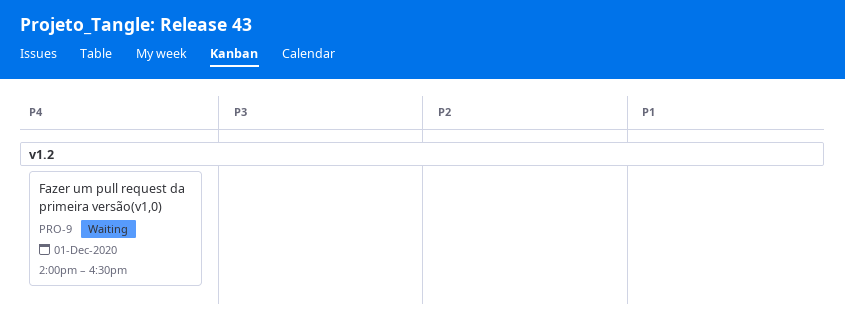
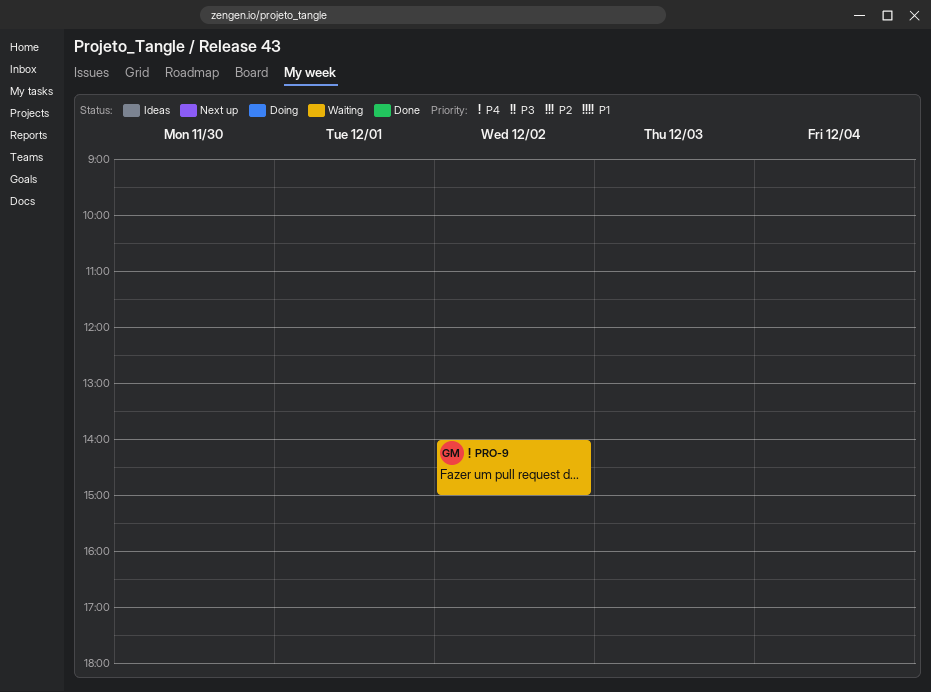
PRO-9, day: Dec 1 -> Dec 2
PRO-9, ends: 16:30 -> 15:00

